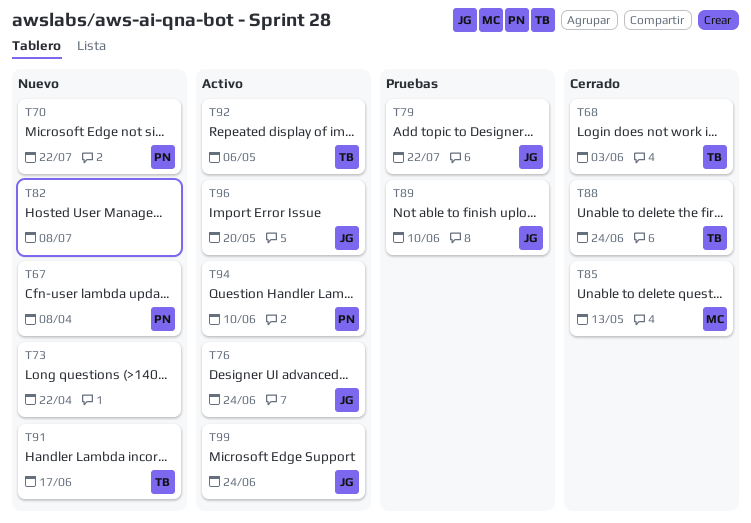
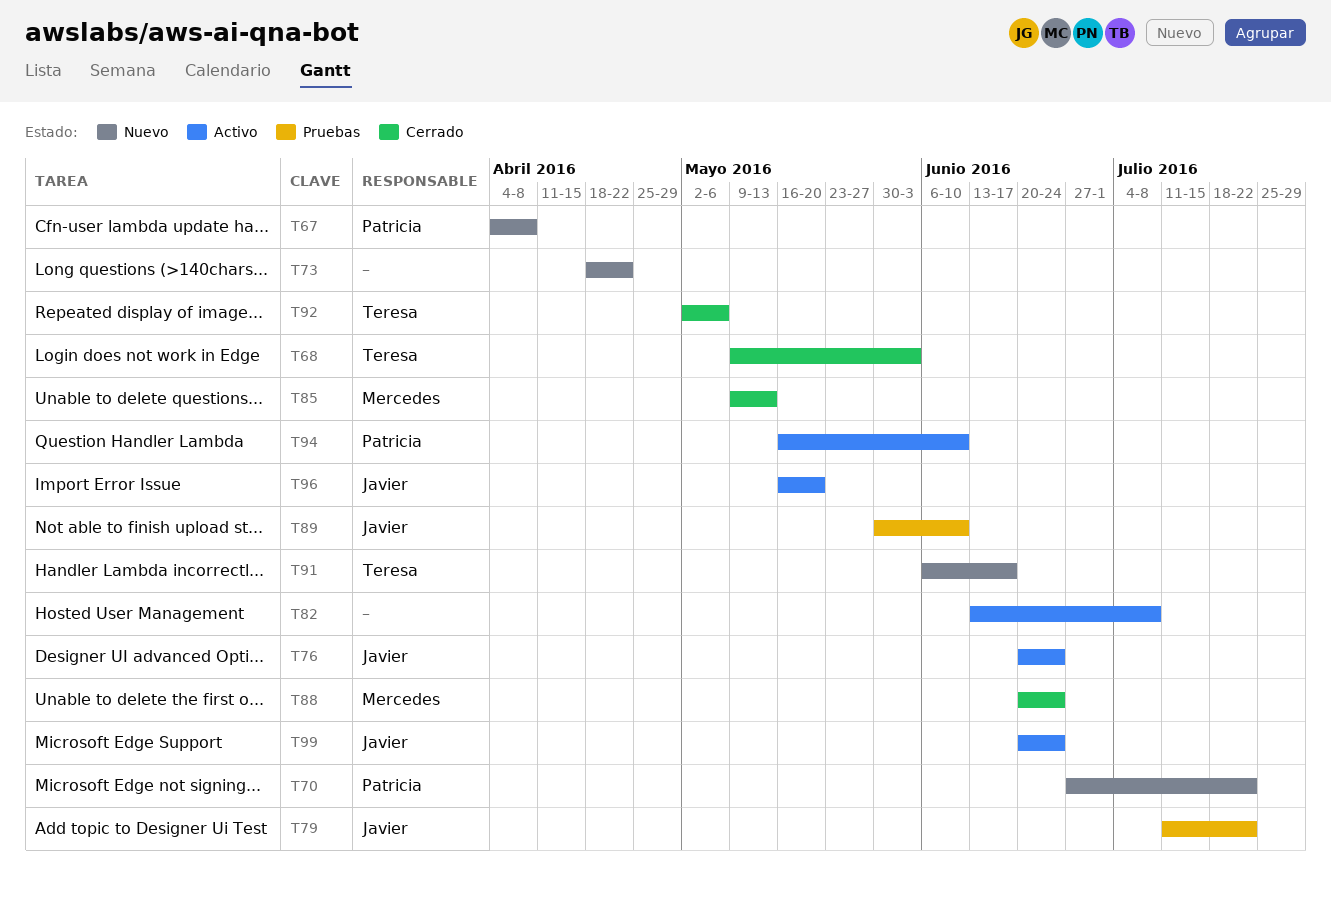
T82, status: Nuevo -> Activo
T88, owner: Teresa -> Mercedes
T92, status: Activo -> Cerrado

